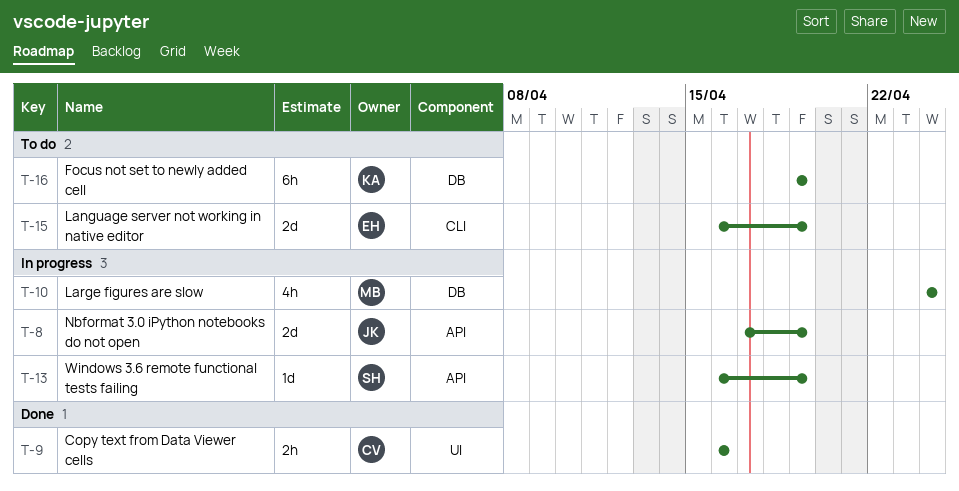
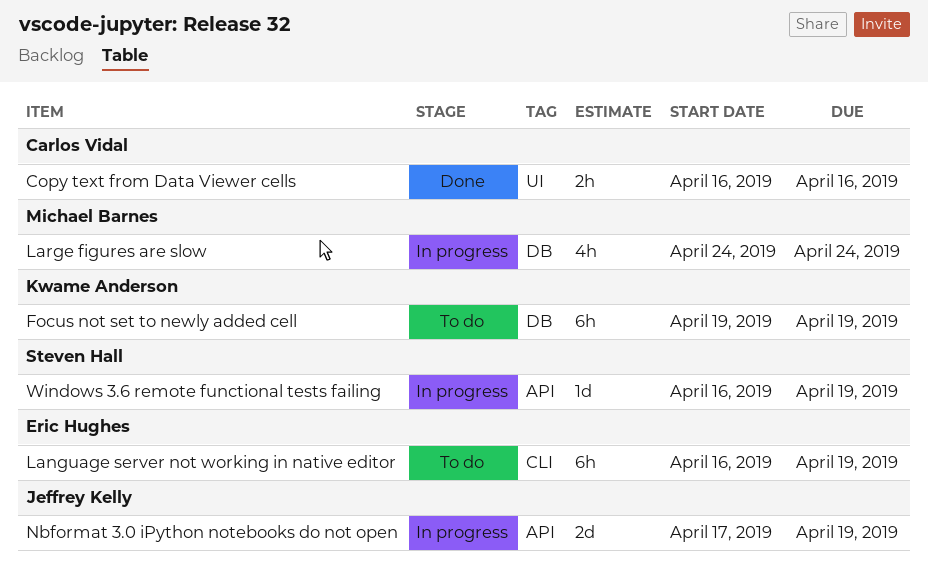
Language server not working in native editor, estimate: 2d -> 6h

